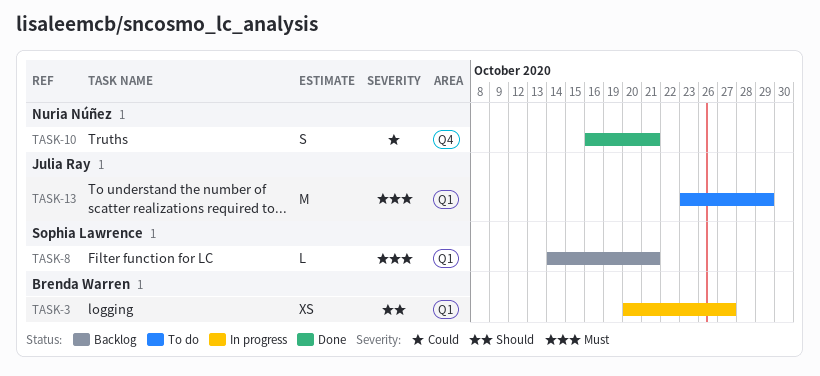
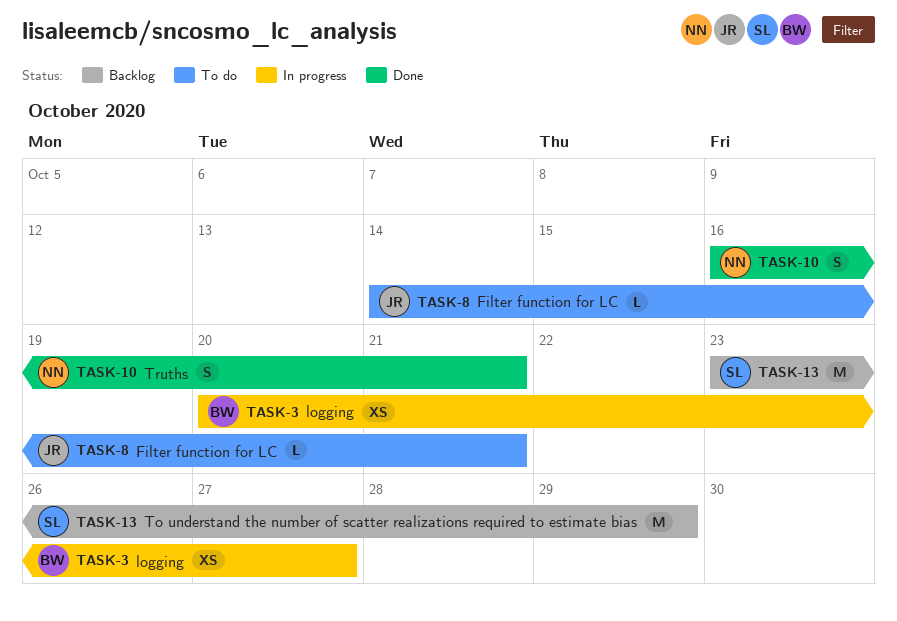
TASK-8, status: Backlog -> To do
TASK-8, owner: Sophia Lawrence -> Julia Ray
TASK-13, status: To do -> Backlog
TASK-13, owner: Julia Ray -> Sophia Lawrence

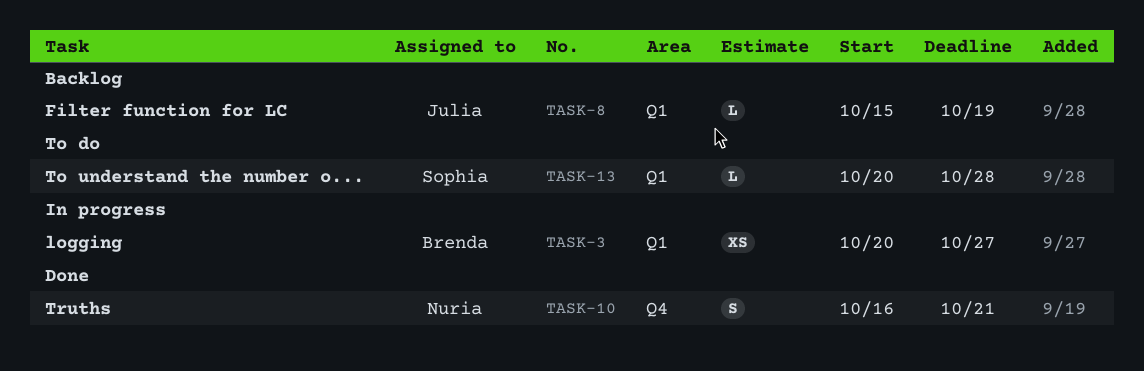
TASK-8, status: To do -> Backlog
TASK-8, start: Oct 14 -> Oct 15
TASK-8, due: Oct 21 -> Oct 19
TASK-13, status: Backlog -> To do
TASK-13, estimate: M -> L
TASK-13, start: Oct 23 -> Oct 20
TASK-13, due: Oct 29 -> Oct 28

